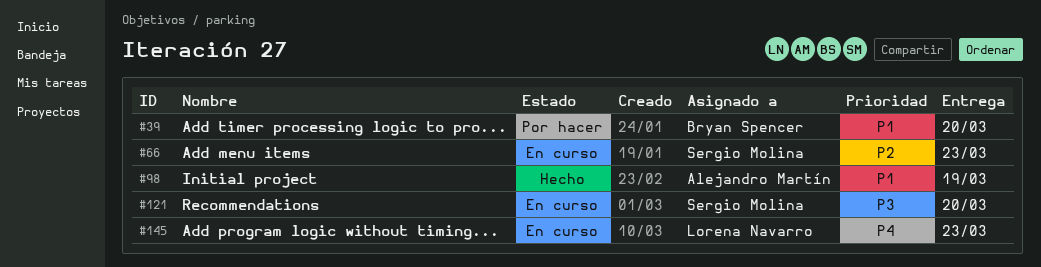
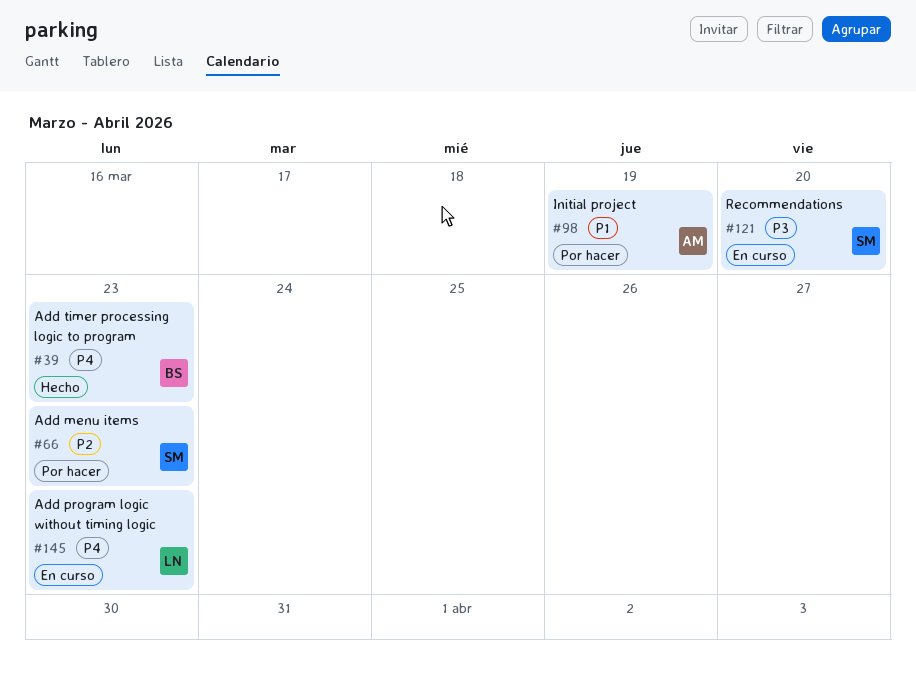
#39, status: Por hacer -> Hecho
#39, priority: P1 -> P4
#39, due: Mar 20 -> Mar 23
#66, status: En curso -> Por hacer
#98, status: Hecho -> Por hacer

